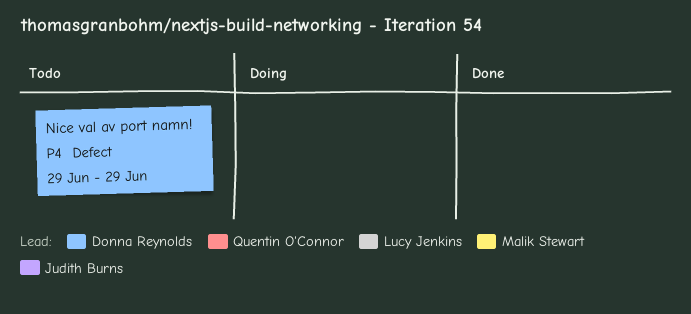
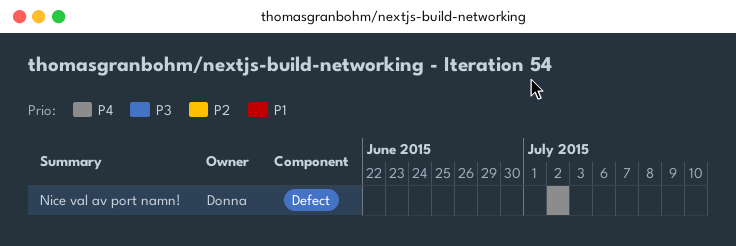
Nice val av port namn!, start: Jun 29 -> Jul 2
Nice val av port namn!, due: Jun 29 -> Jul 2

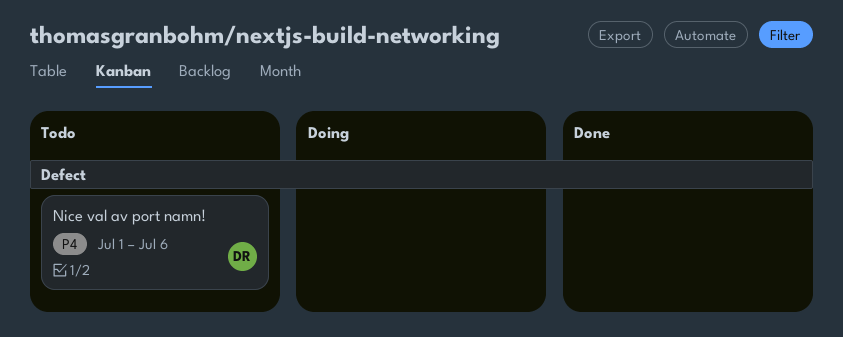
Nice val av port namn!, start: Jul 2 -> Jul 1
Nice val av port namn!, due: Jul 2 -> Jul 6

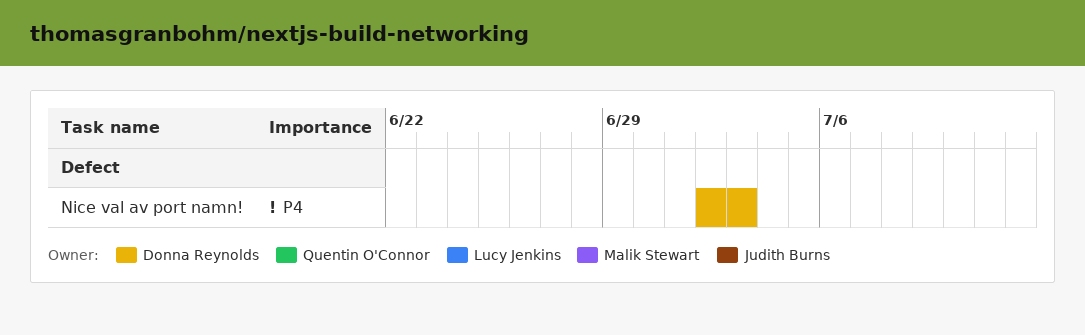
Nice val av port namn!, start: Jul 1 -> Jul 2
Nice val av port namn!, due: Jul 6 -> Jul 3

